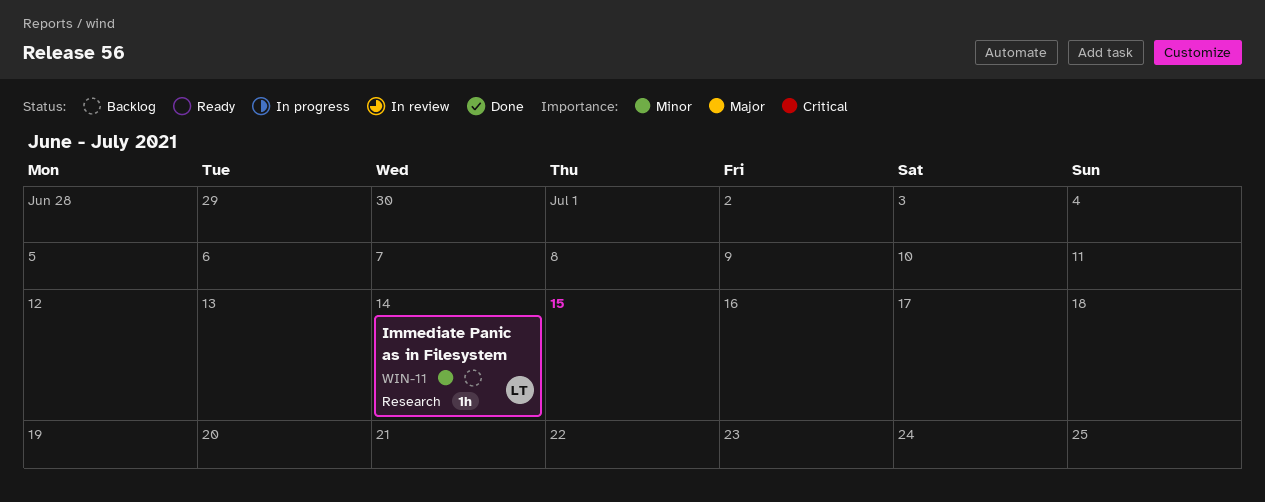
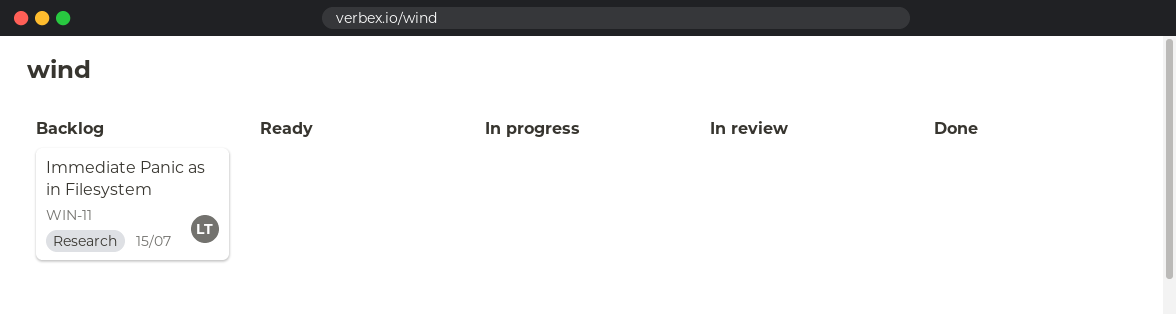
WIN-11, due: Jul 14 -> Jul 15

